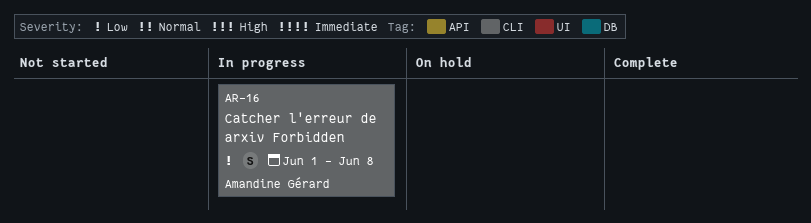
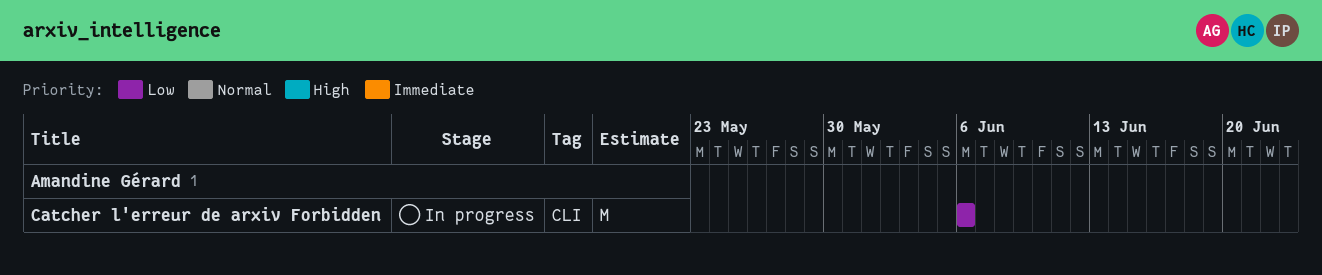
Catcher l'erreur de arxiv Forbidden, estimate: S -> M
Catcher l'erreur de arxiv Forbidden, start: Jun 1 -> Jun 6
Catcher l'erreur de arxiv Forbidden, due: Jun 8 -> Jun 6

